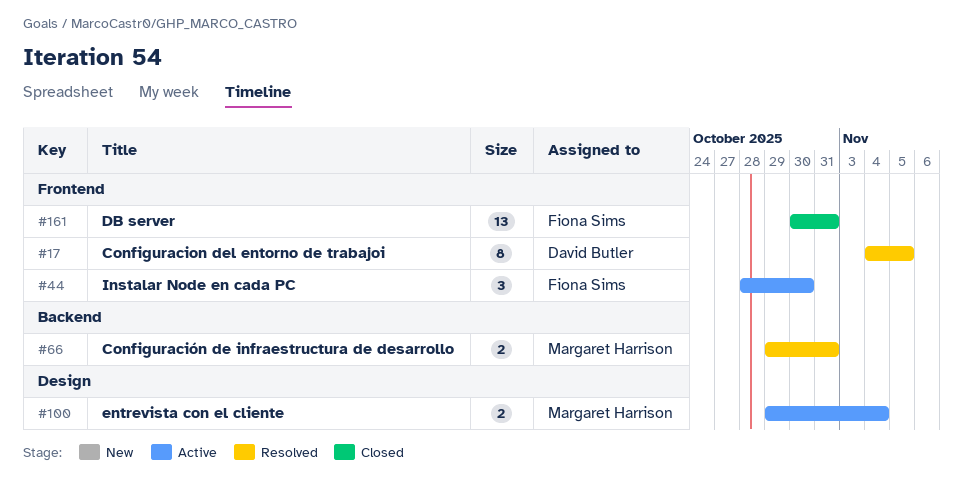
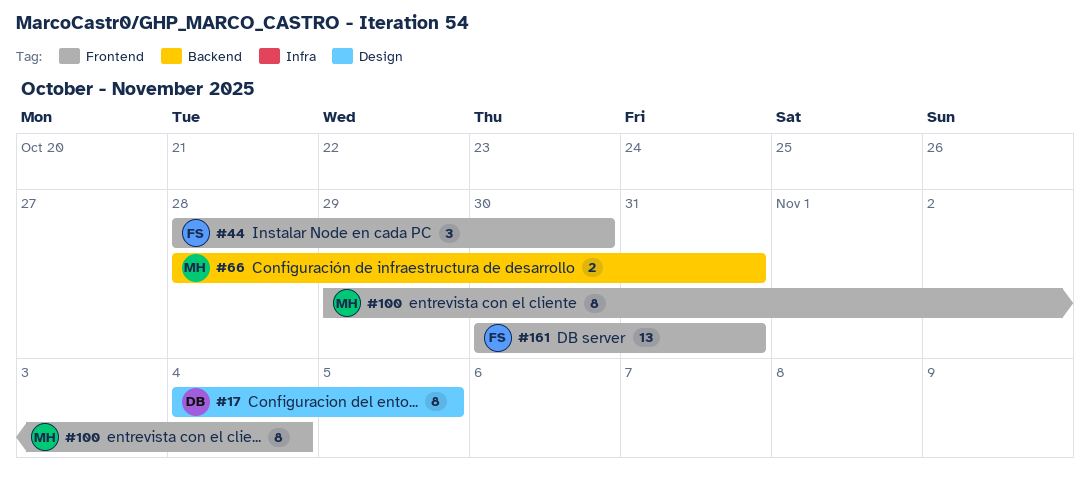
#17, label: Frontend -> Design
#66, start: Oct 29 -> Oct 28
#100, label: Design -> Frontend
#100, estimate: 2 -> 8

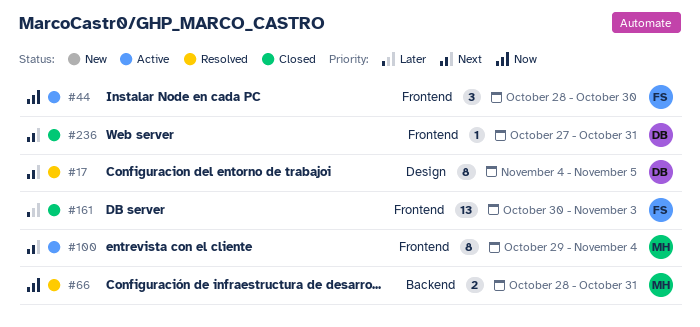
#161, due: Oct 31 -> Nov 3
#236: none -> present

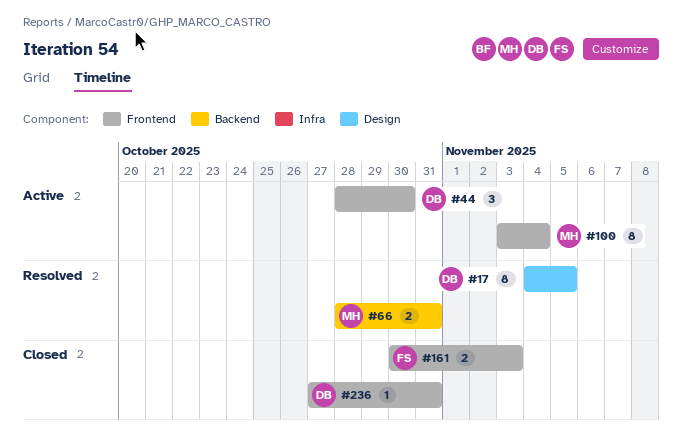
#44, owner: FS -> DB
#100, start: Oct 29 -> Nov 3
#161, estimate: 13 -> 2

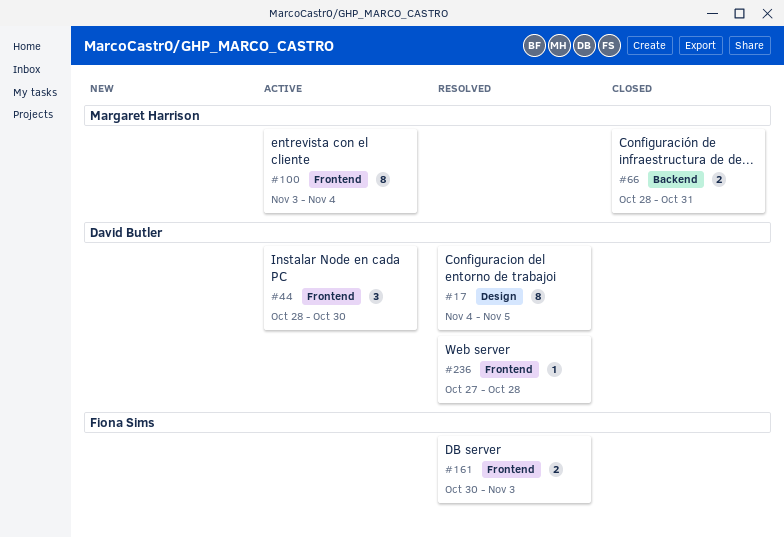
#66, status: Resolved -> Closed
#161, status: Closed -> Resolved
#236, status: Closed -> Resolved
#236, due: Oct 31 -> Oct 28

